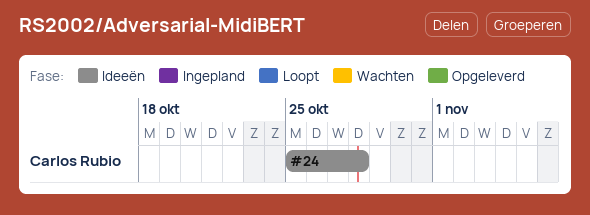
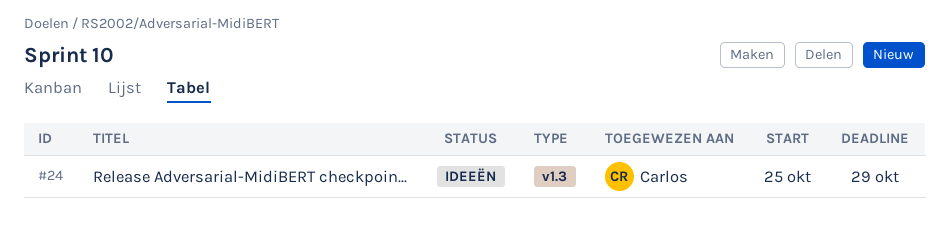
#24, due: Oct 28 -> Oct 29

